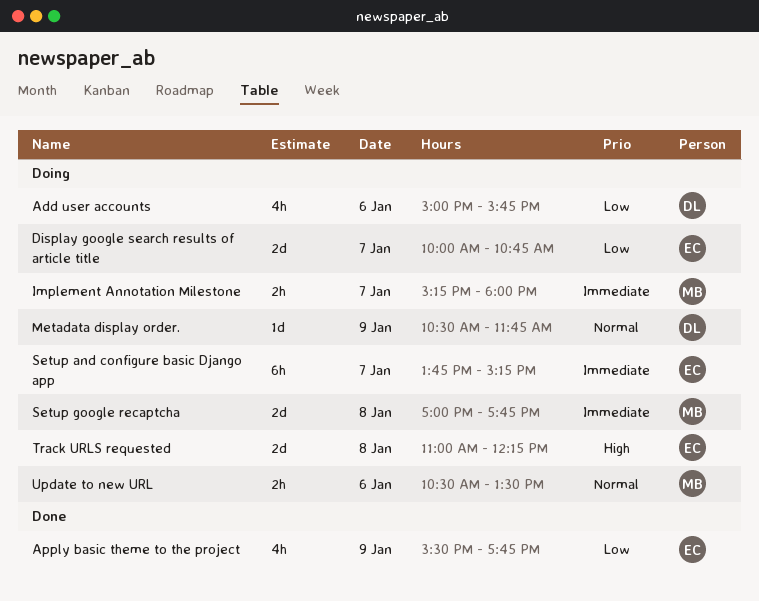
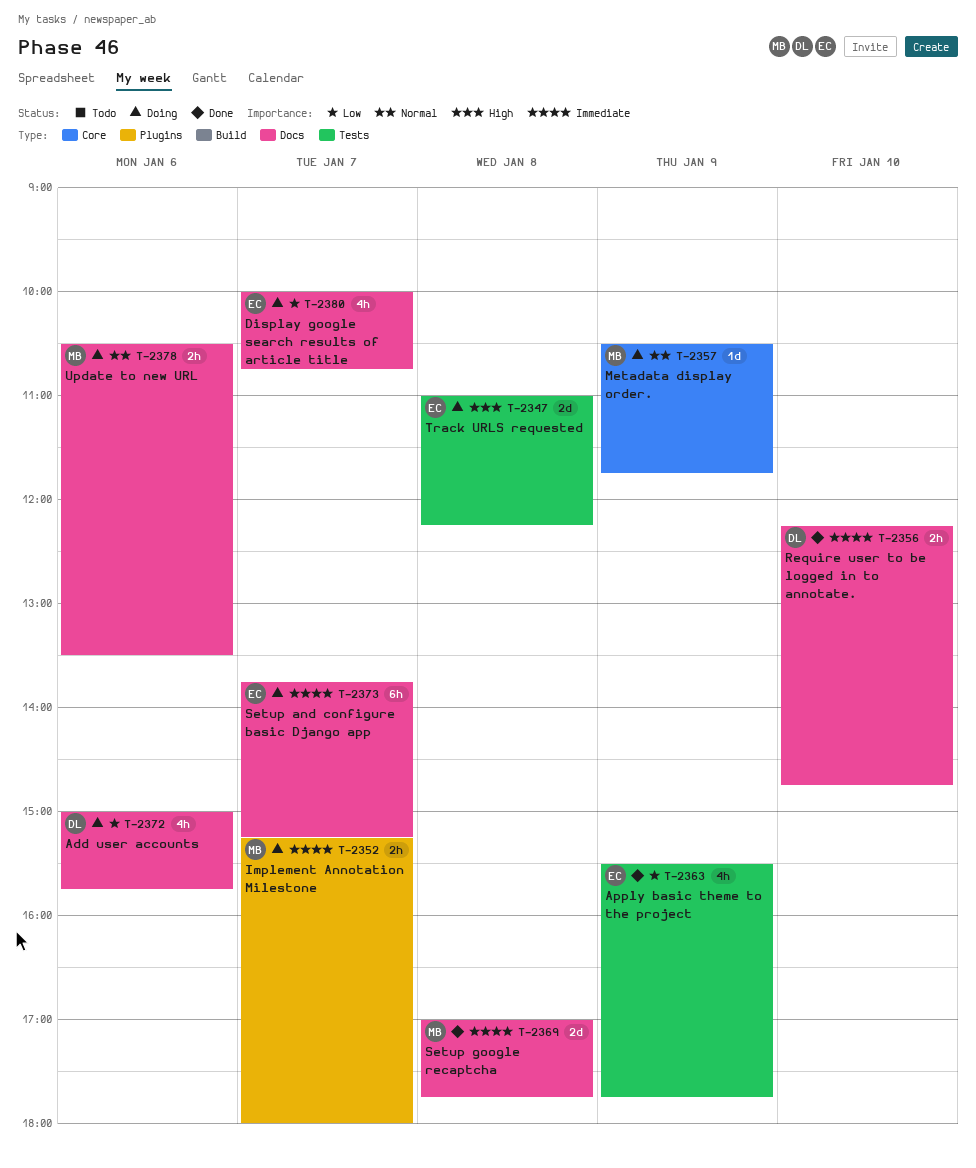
Display google search results of article title, estimate: 2d -> 4h
Metadata display order., owner: DL -> MB
Require user to be logged in to annotate.: none -> present
Setup google recaptcha, status: Doing -> Done

